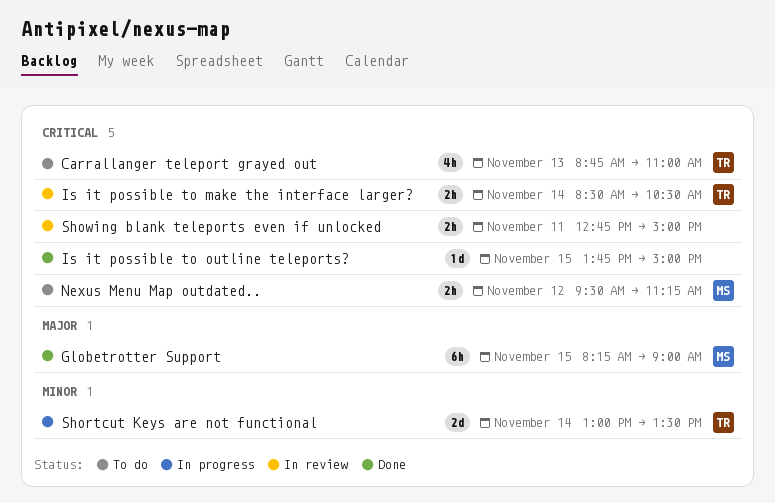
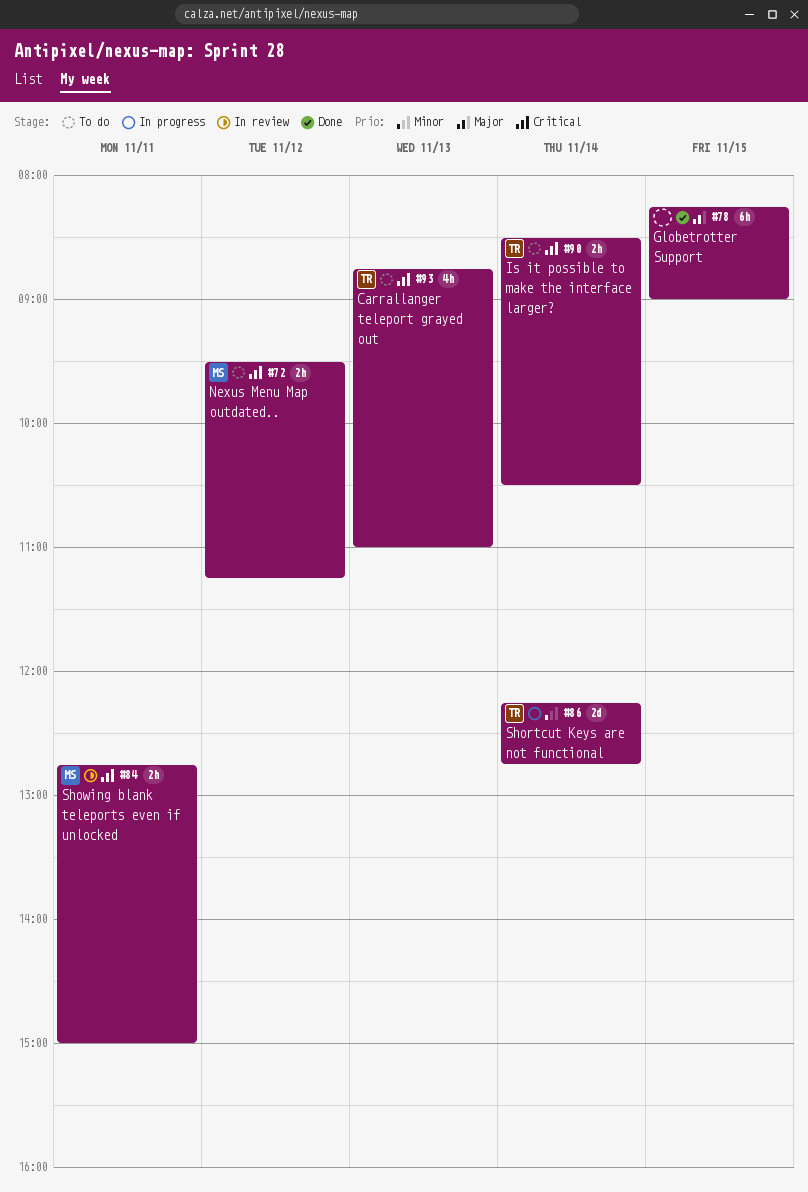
Globetrotter Support, owner: MS -> none
Is it possible to make the interface larger?, status: In review -> To do
Is it possible to outline teleports?: present -> none
Shortcut Keys are not functional, begins: 13:00 -> 12:15
Shortcut Keys are not functional, ends: 13:30 -> 12:45
Showing blank teleports even if unlocked, owner: none -> MS

